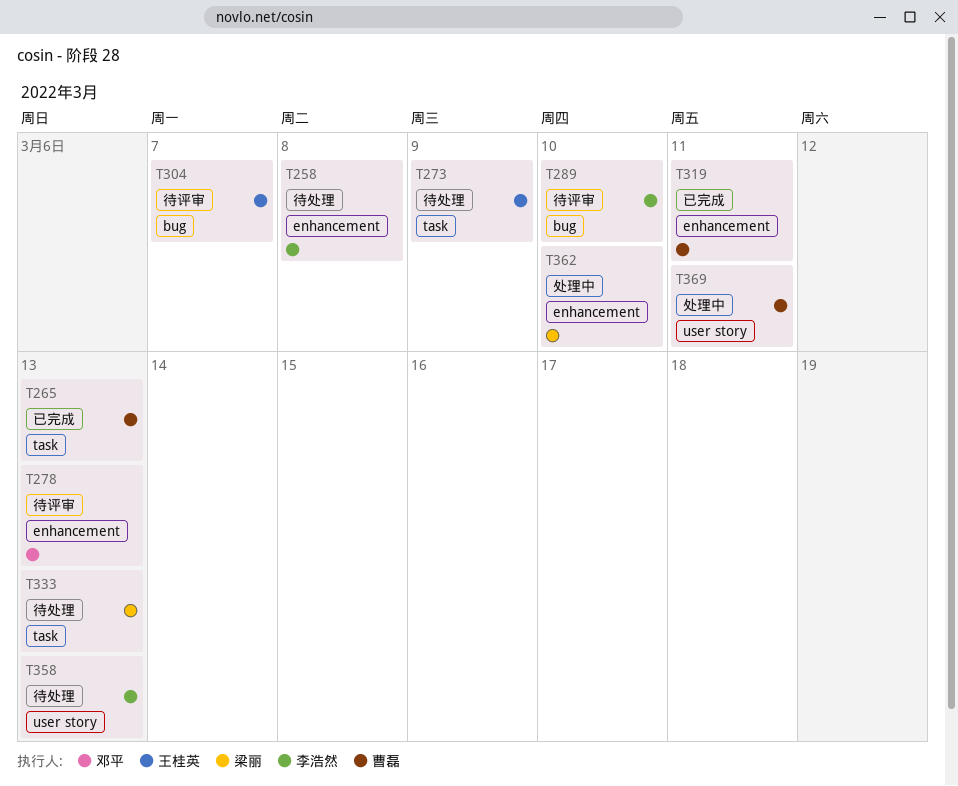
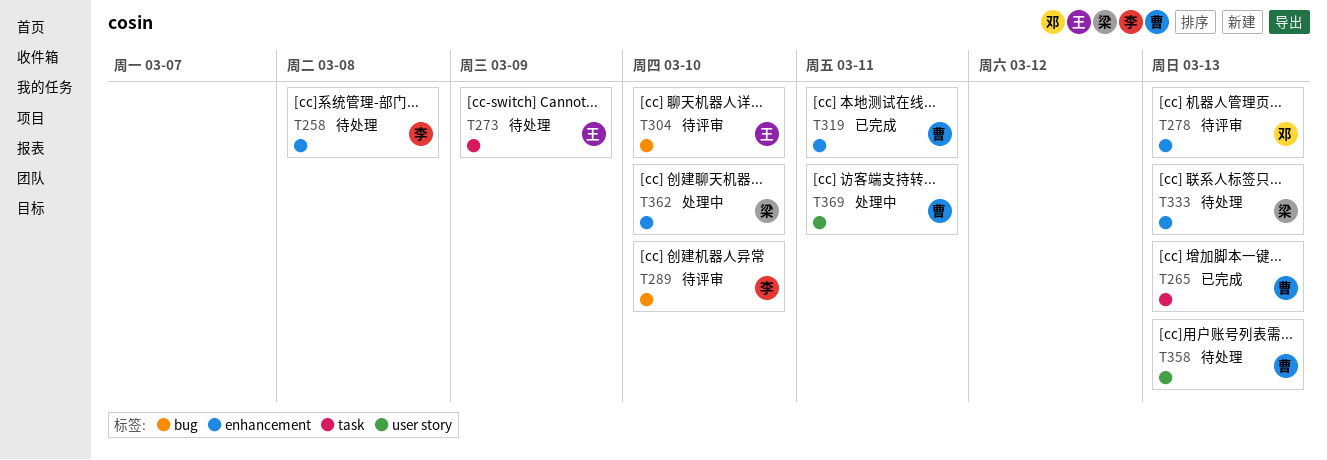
T304, due: Mar 7 -> Mar 10
T333, label: task -> enhancement
T358, owner: 李浩然 -> 曹磊

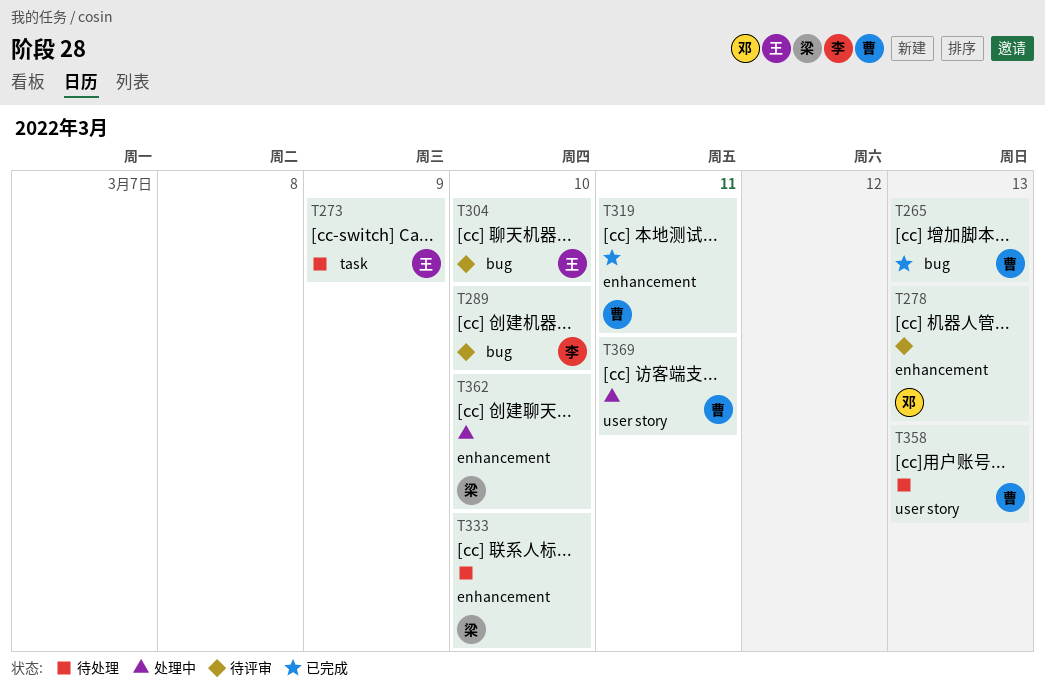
T258: present -> none
T265, label: task -> bug
T333, due: Mar 13 -> Mar 10

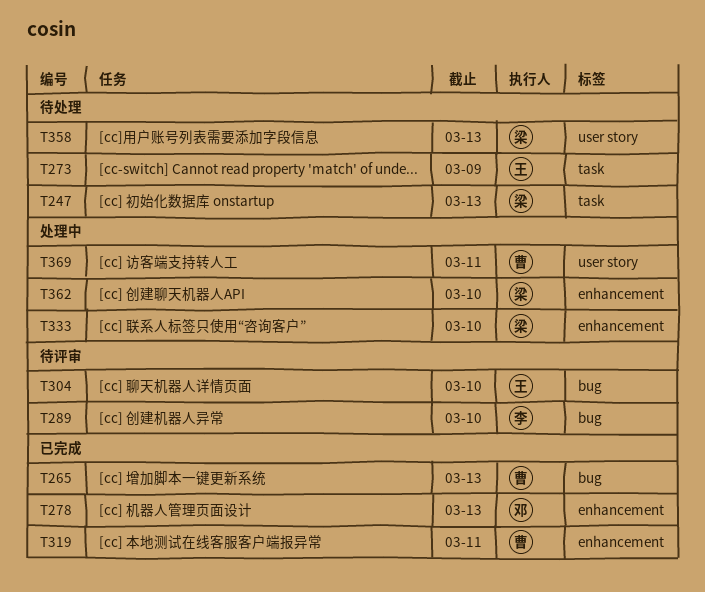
T247: none -> present
T278, status: 待评审 -> 已完成
T333, status: 待处理 -> 处理中
T358, owner: 曹 -> 梁

